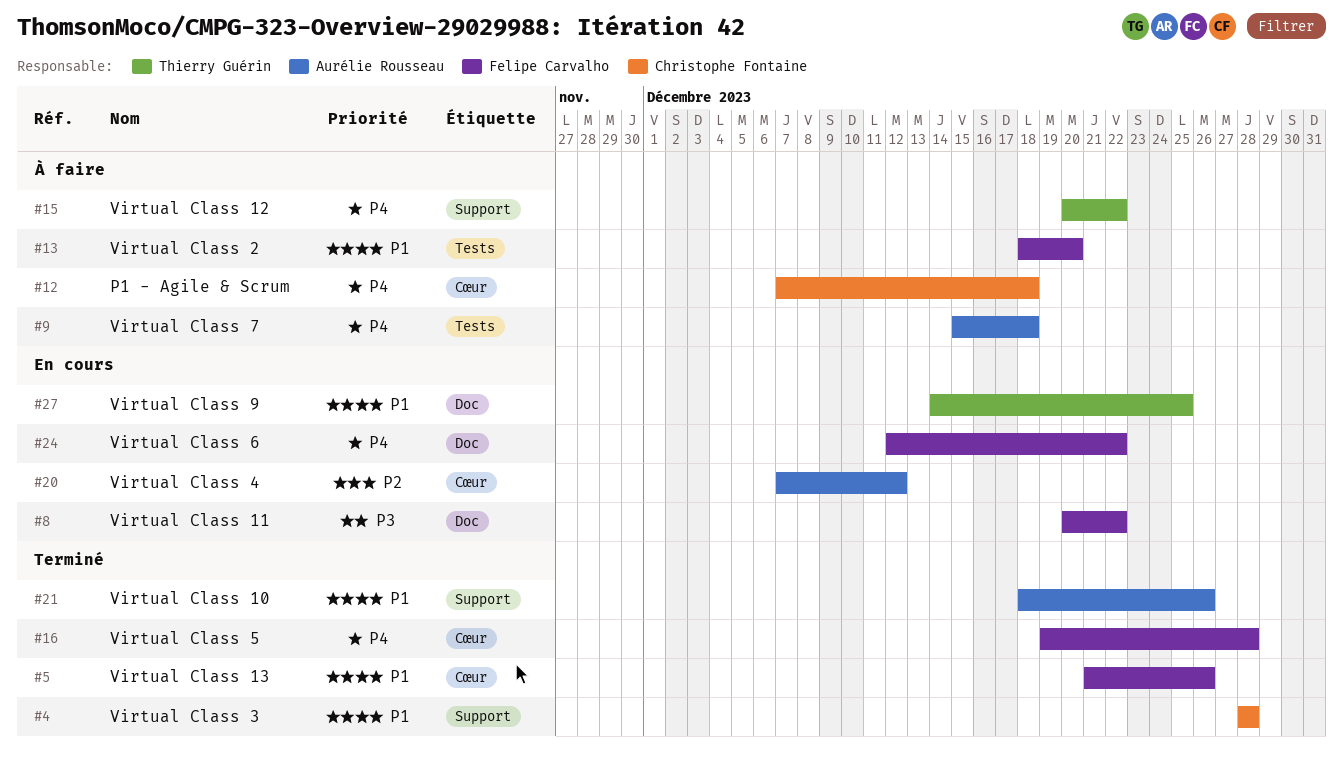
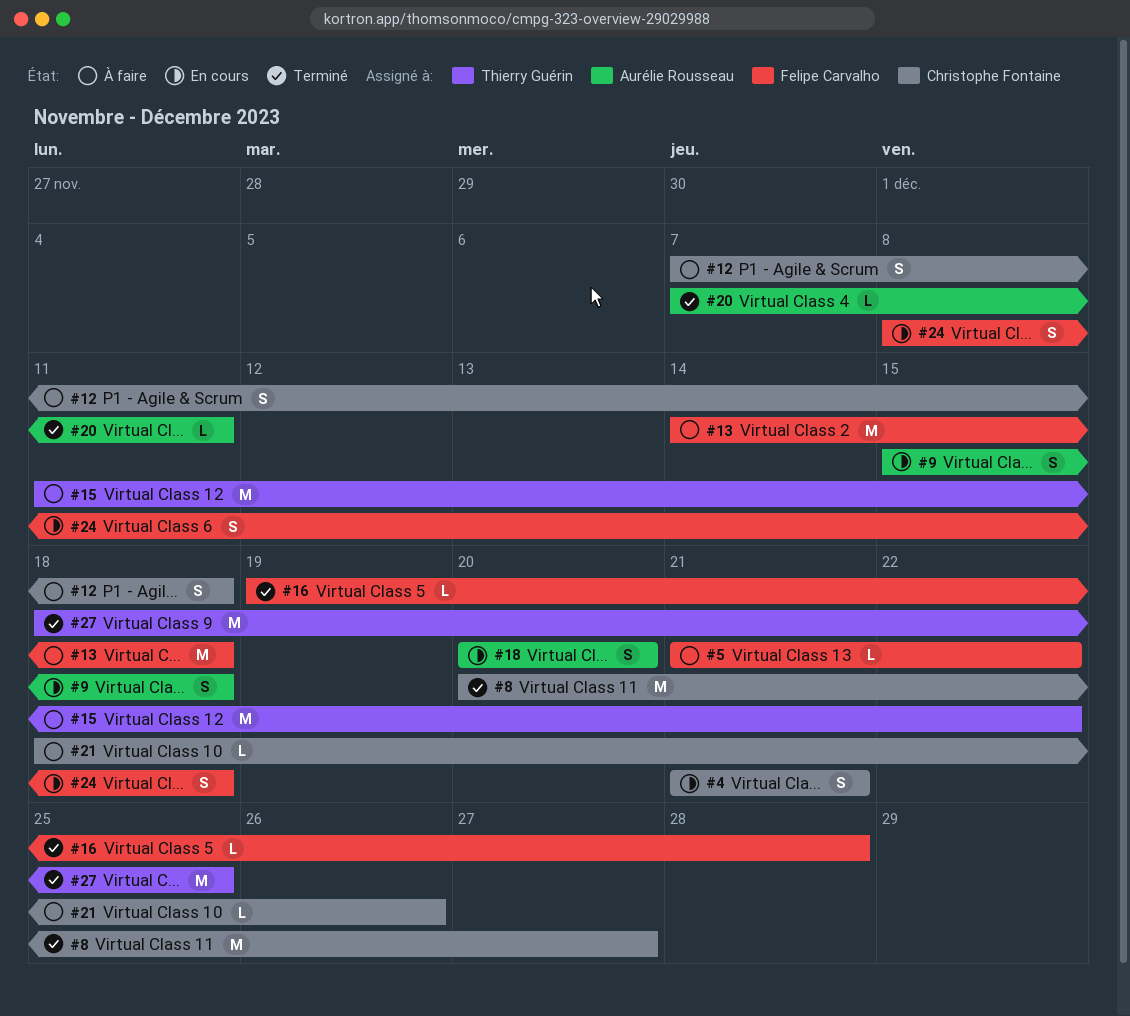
#4, status: Terminé -> En cours
#4, start: Dec 28 -> Dec 21
#4, due: Dec 28 -> Dec 21
#5, status: Terminé -> À faire
#5, due: Dec 26 -> Dec 22
#8, status: En cours -> Terminé
#8, owner: Felipe Carvalho -> Christophe Fontaine
#8, due: Dec 22 -> Dec 27
#9, status: À faire -> En cours
#13, start: Dec 18 -> Dec 14
#13, due: Dec 20 -> Dec 18
#15, start: Dec 20 -> Dec 11
#18: none -> present
#20, status: En cours -> Terminé
#20, due: Dec 12 -> Dec 11
#21, status: Terminé -> À faire
#21, owner: Aurélie Rousseau -> Christophe Fontaine
#24, start: Dec 12 -> Dec 8
#24, due: Dec 22 -> Dec 18
#27, status: En cours -> Terminé
#27, start: Dec 14 -> Dec 18

